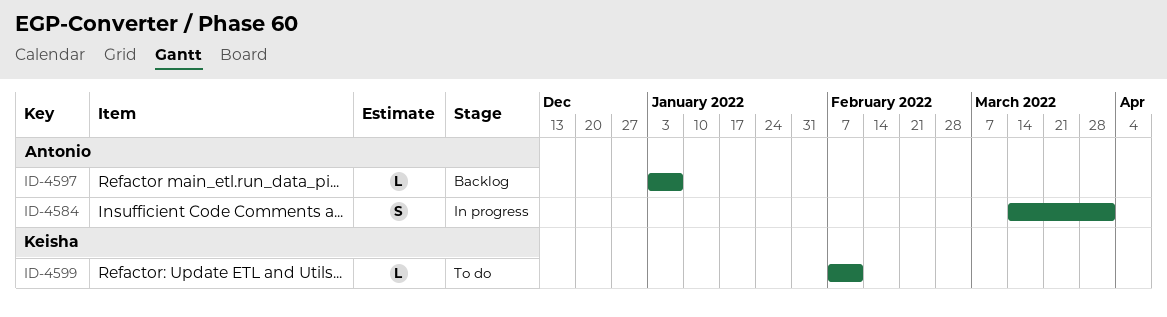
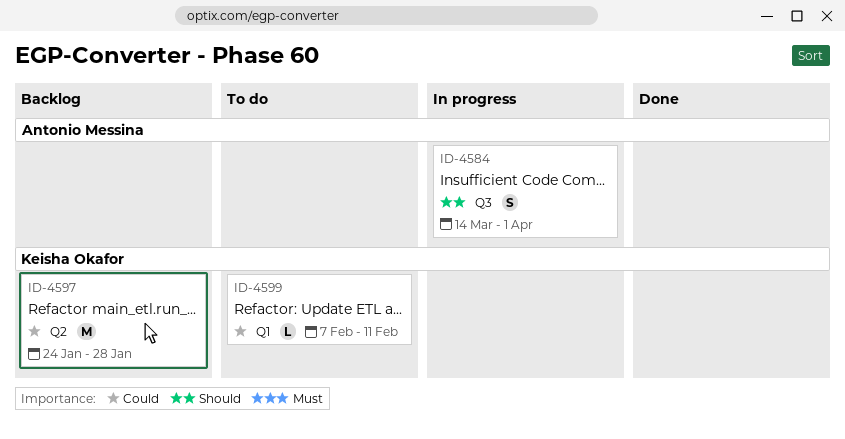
ID-4597, owner: Antonio Messina -> Keisha Okafor
ID-4597, estimate: L -> M
ID-4597, start: Jan 3 -> Jan 24
ID-4597, due: Jan 7 -> Jan 28

